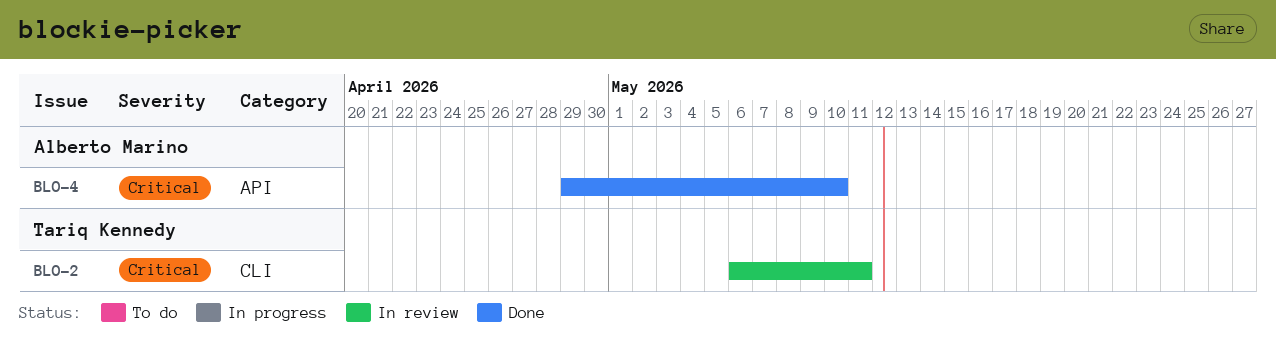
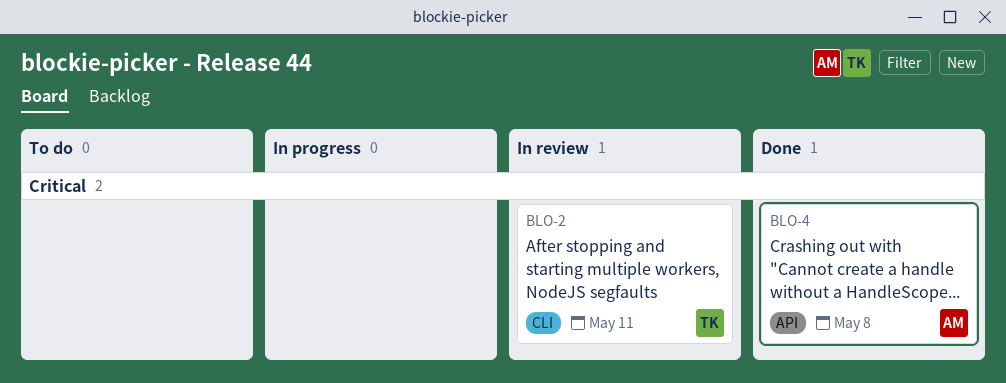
BLO-4, due: May 10 -> May 8

